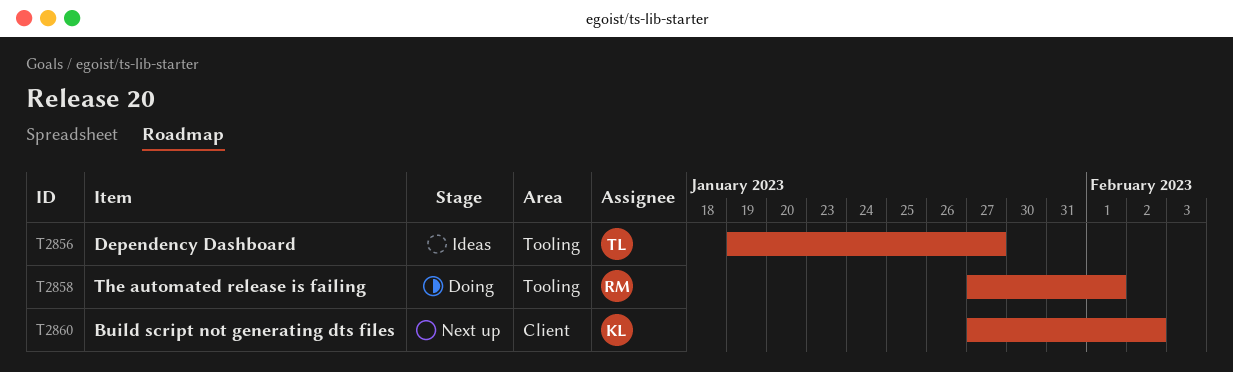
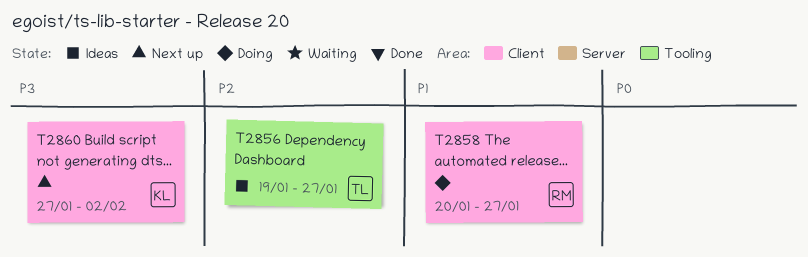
T2858, label: Tooling -> Client
T2858, start: Jan 27 -> Jan 20
T2858, due: Feb 1 -> Jan 27

